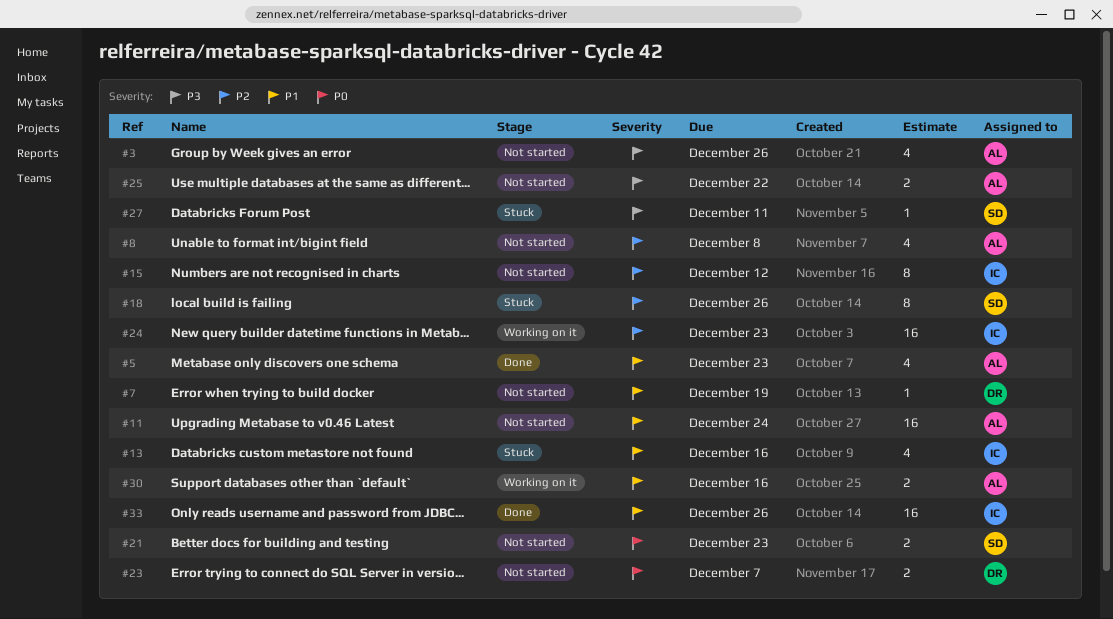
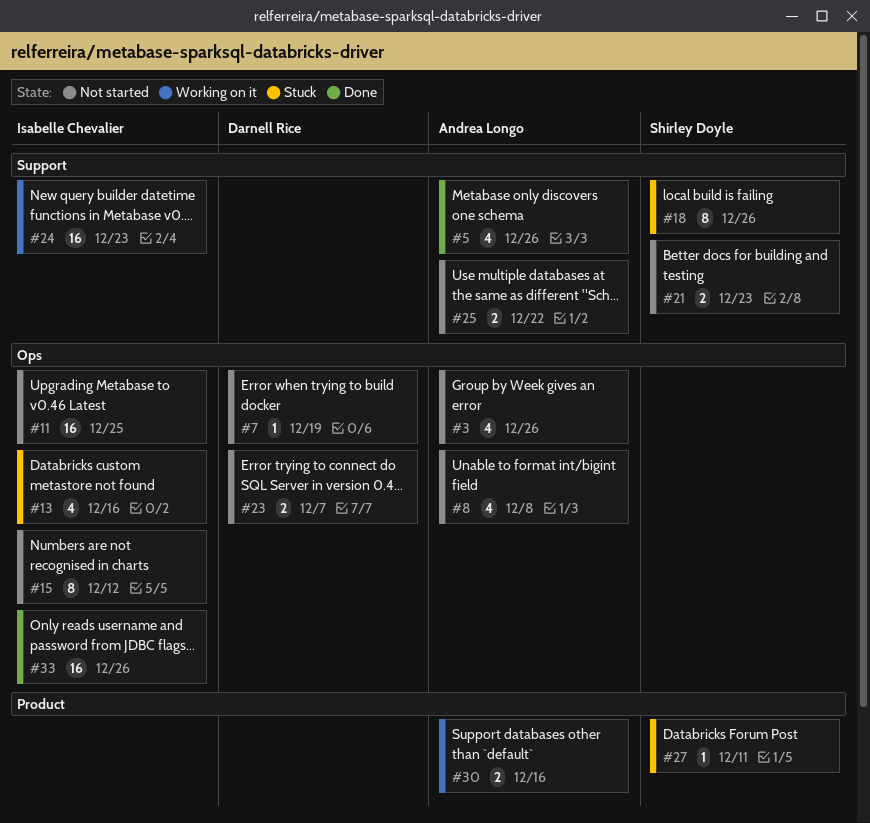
#5, due: Dec 23 -> Dec 26
#11, owner: Andrea Longo -> Isabelle Chevalier
#11, due: Dec 24 -> Dec 25

